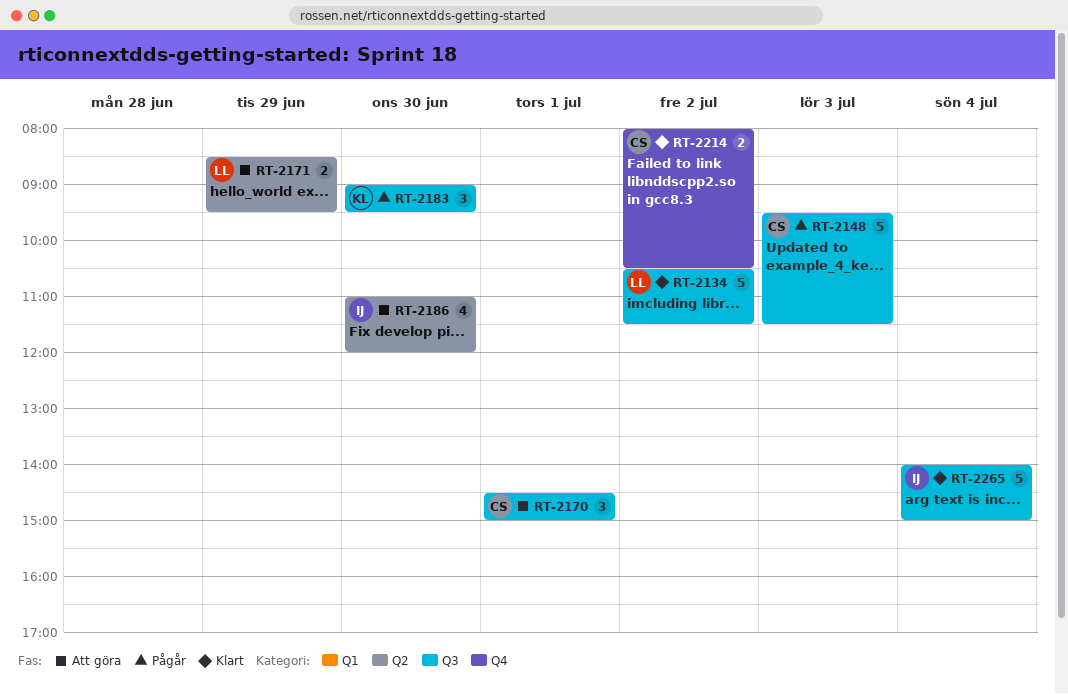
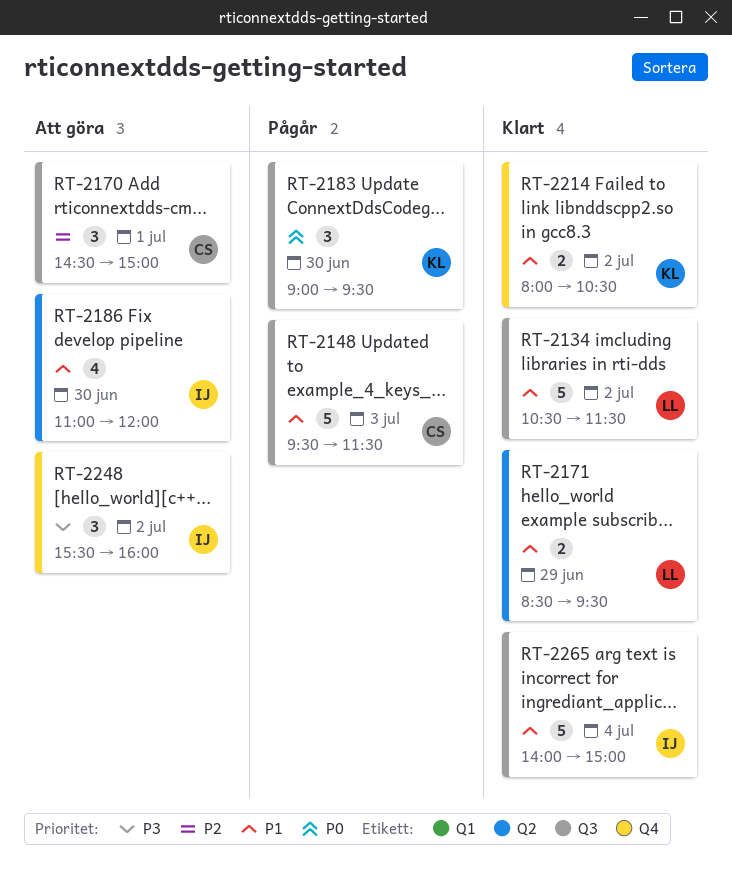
RT-2171, status: Att göra -> Klart
RT-2214, owner: CS -> KL
RT-2248: none -> present

